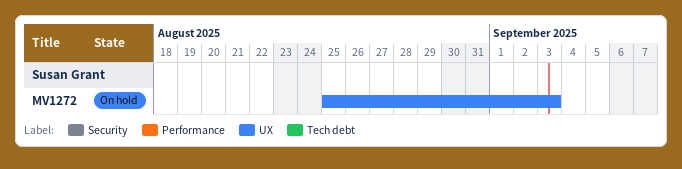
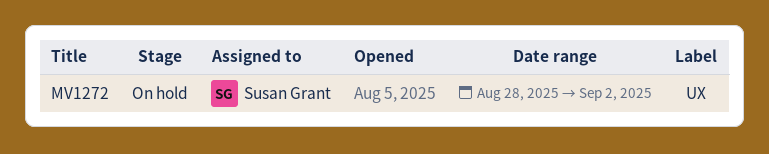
MV1272, start: Aug 25 -> Aug 28
MV1272, due: Sep 3 -> Sep 2

